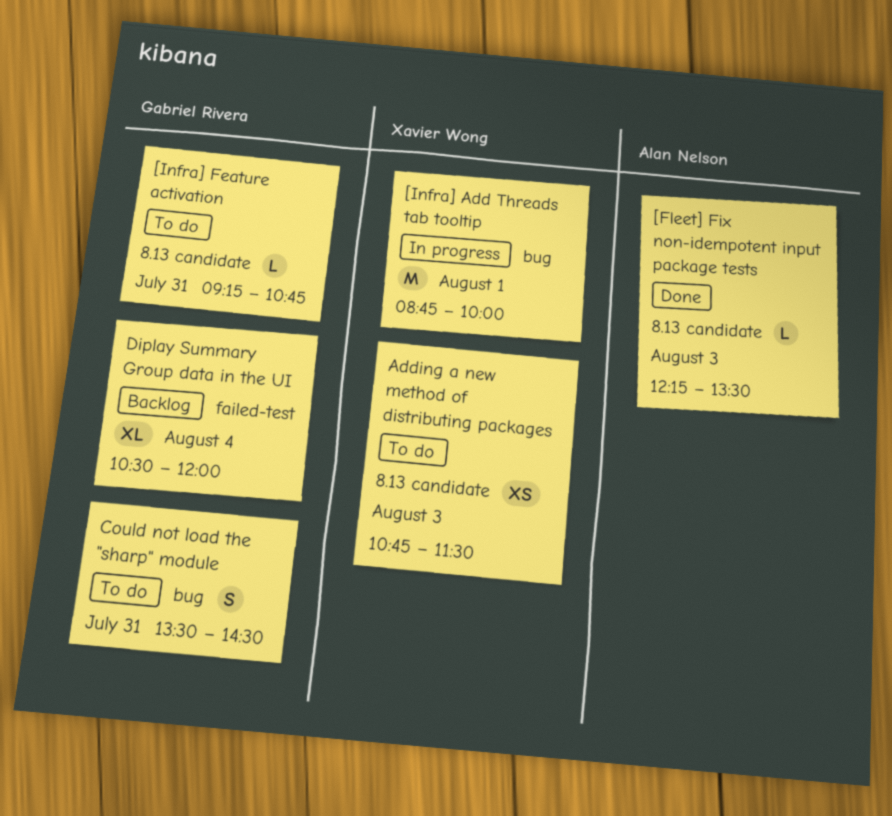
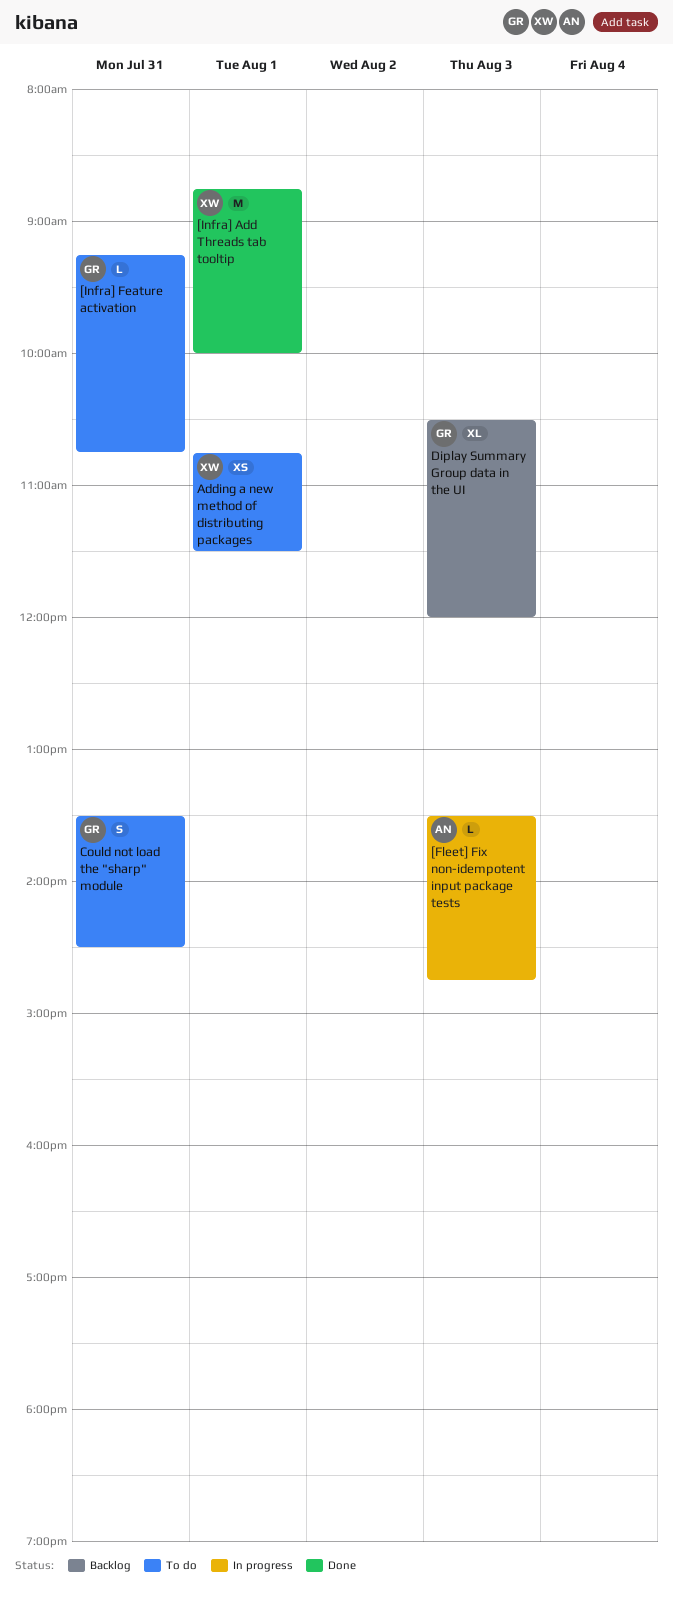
[Fleet] Fix non-idempotent input package tests, status: Done -> In progress
[Fleet] Fix non-idempotent input package tests, begins: 12:15 -> 13:30
[Fleet] Fix non-idempotent input package tests, ends: 13:30 -> 14:45
[Infra] Add Threads tab tooltip, status: In progress -> Done
Adding a new method of distributing packages, day: Aug 3 -> Aug 1
Diplay Summary Group data in the UI, day: Aug 4 -> Aug 3

